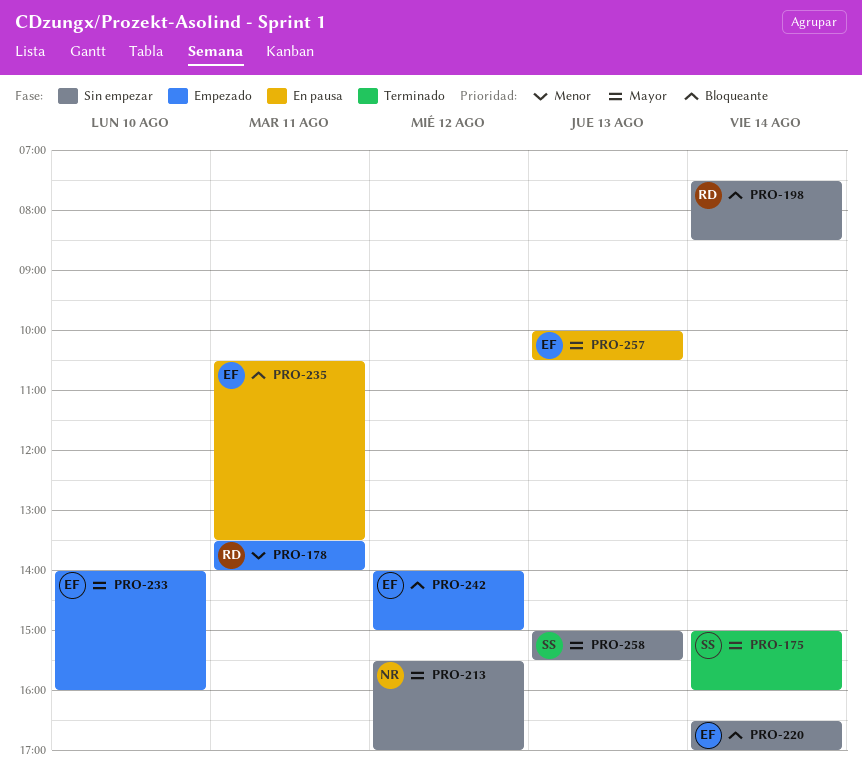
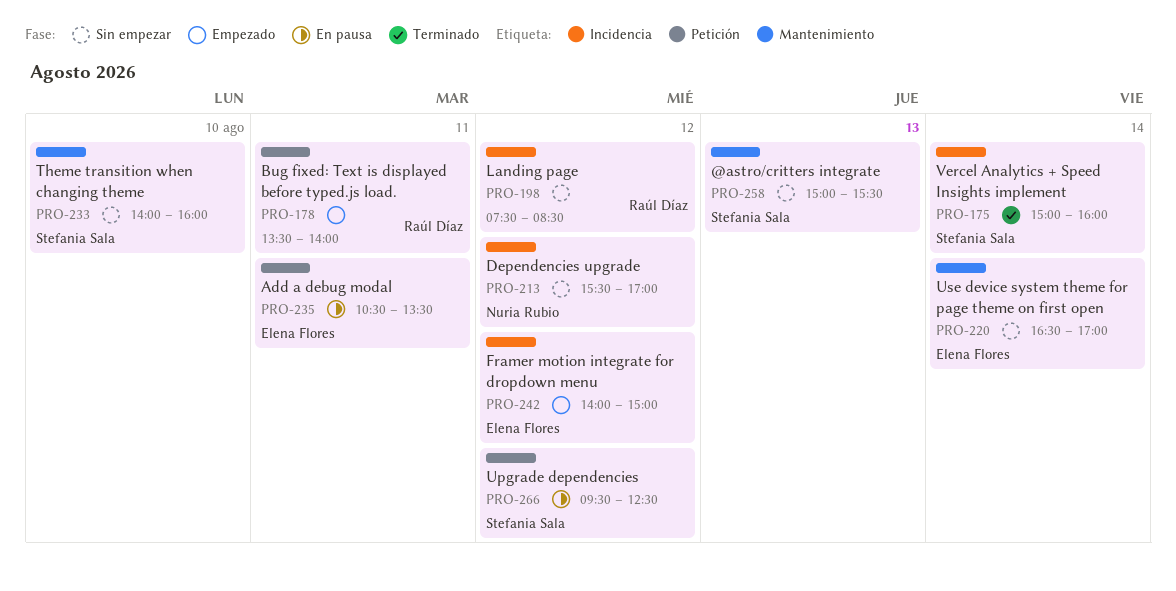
PRO-198, day: Aug 14 -> Aug 12
PRO-233, status: Empezado -> Sin empezar
PRO-233, owner: Elena Flores -> Stefania Sala
PRO-257: present -> none
PRO-266: none -> present

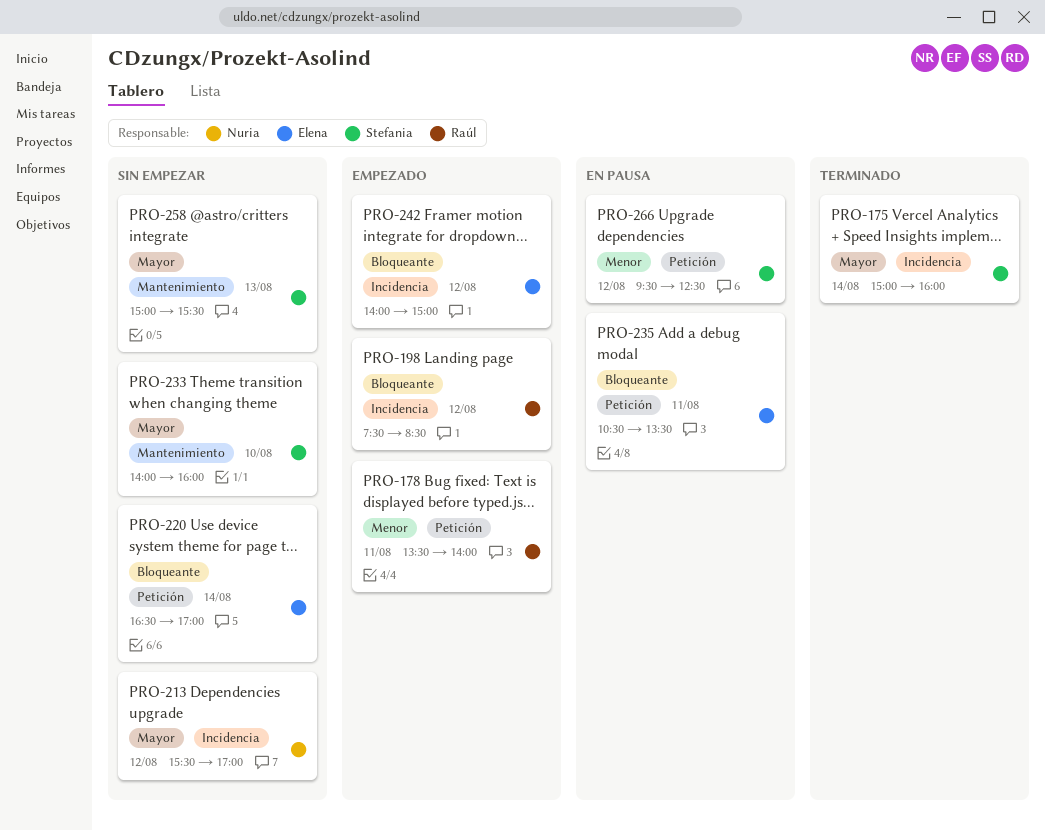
PRO-198, status: Sin empezar -> Empezado
PRO-220, label: Mantenimiento -> Petición

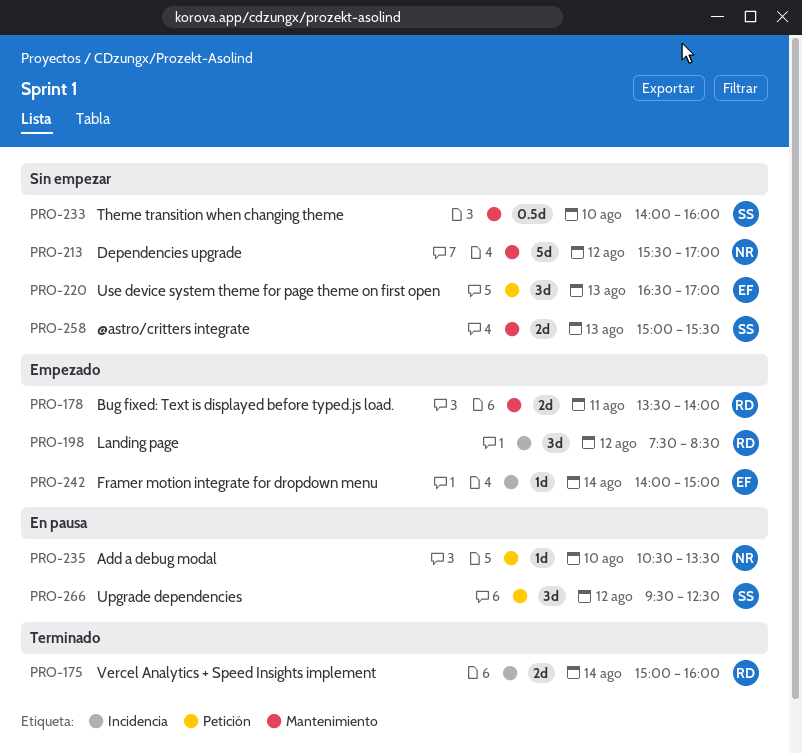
PRO-175, owner: Stefania -> Raúl
PRO-178, label: Petición -> Mantenimiento
PRO-213, label: Incidencia -> Mantenimiento
PRO-220, day: Aug 14 -> Aug 13
PRO-235, owner: Elena -> Nuria
PRO-235, day: Aug 11 -> Aug 10
PRO-242, day: Aug 12 -> Aug 14

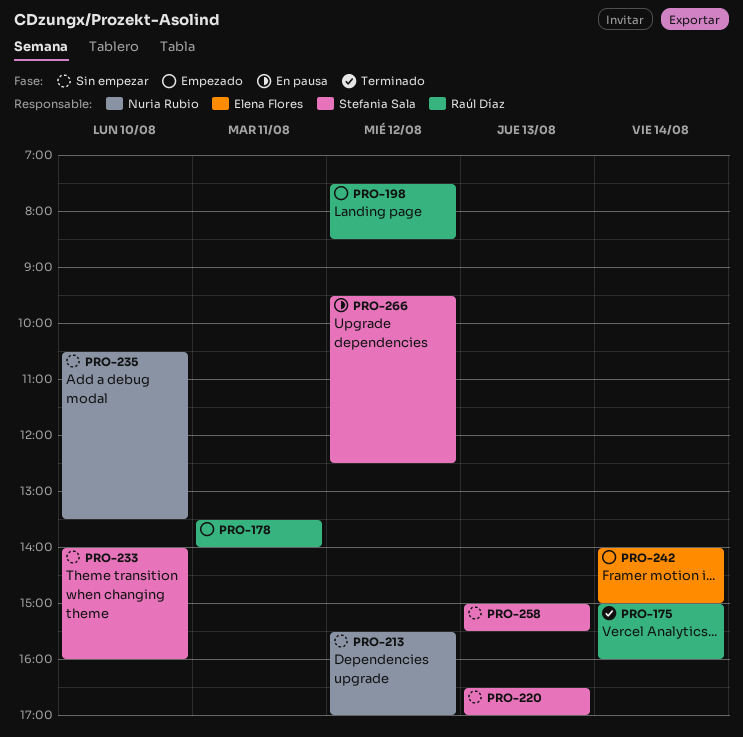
PRO-220, owner: Elena Flores -> Stefania Sala
PRO-235, status: En pausa -> Sin empezar

